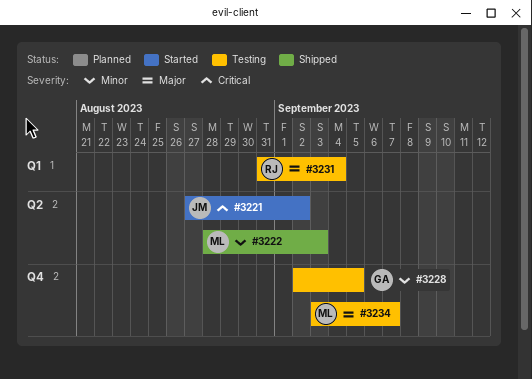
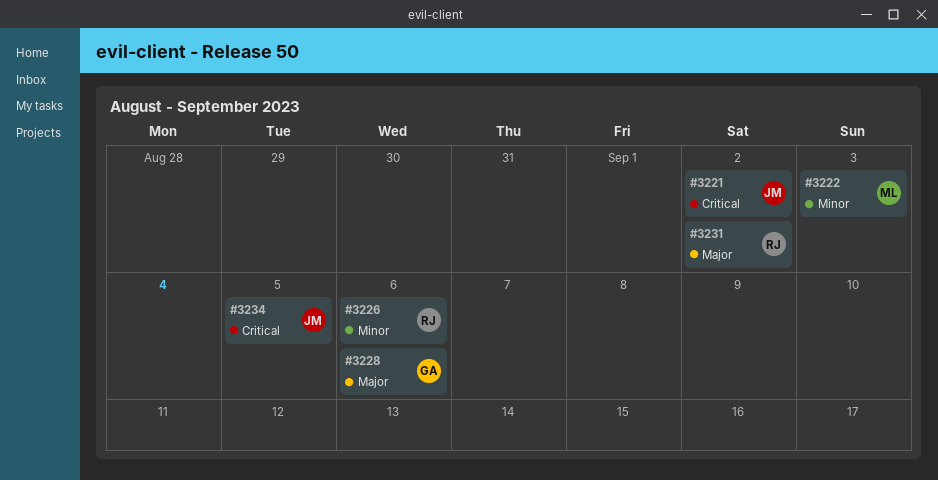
#3226: none -> present
#3228, priority: Minor -> Major
#3228, due: Sep 5 -> Sep 6
#3231, due: Sep 4 -> Sep 2
#3234, owner: ML -> JM
#3234, priority: Major -> Critical
#3234, due: Sep 7 -> Sep 5

